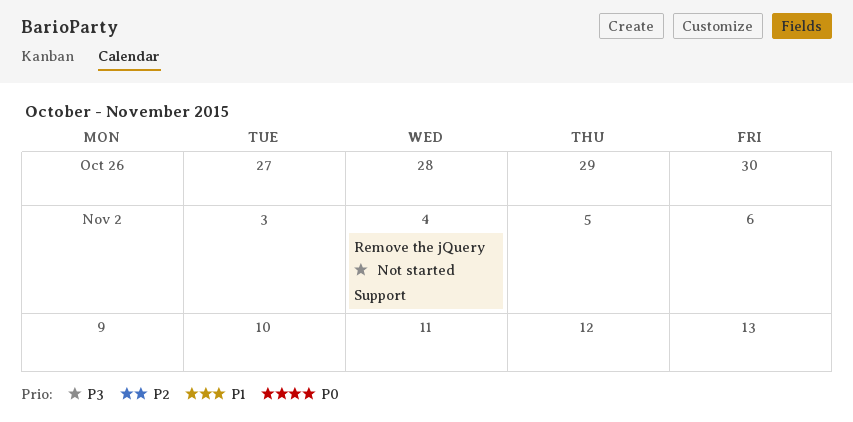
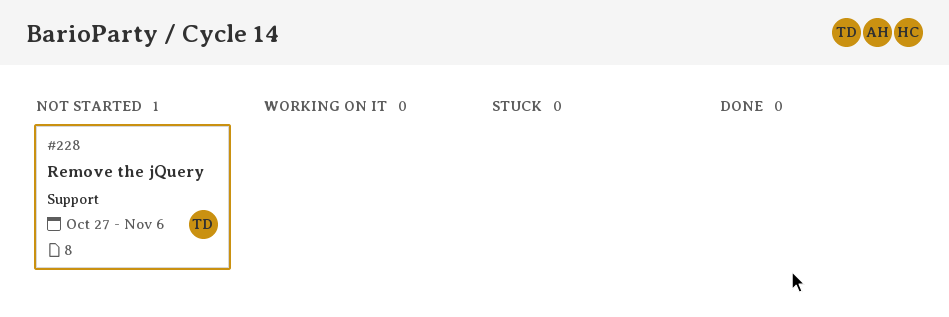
Remove the jQuery, due: Nov 4 -> Nov 6

